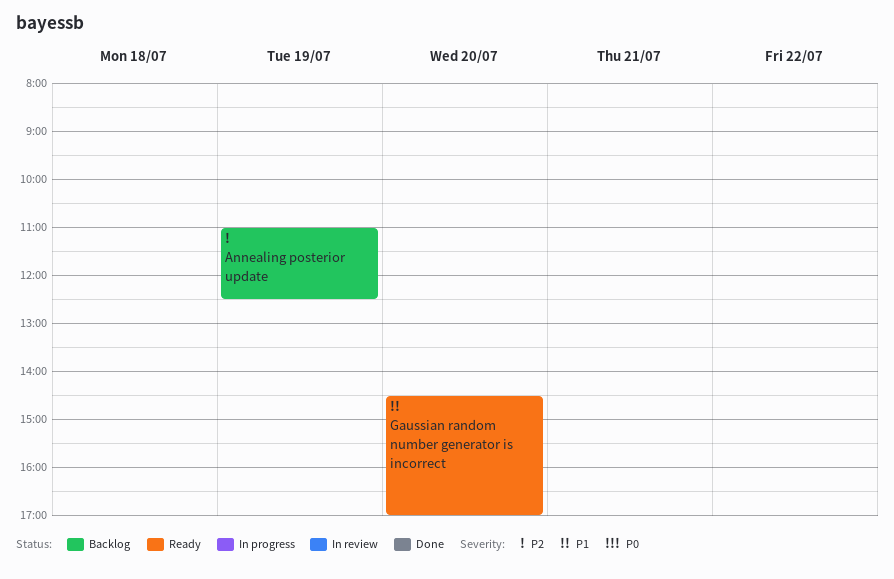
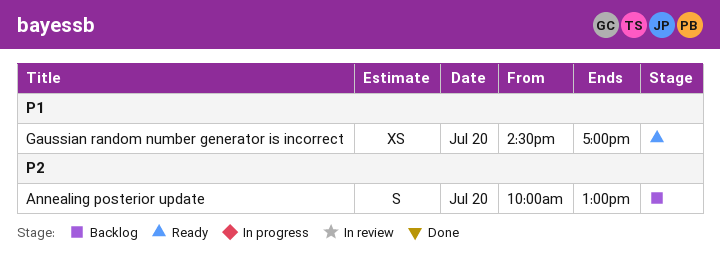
Annealing posterior update, day: Jul 19 -> Jul 20
Annealing posterior update, begins: 11:00 -> 10:00
Annealing posterior update, ends: 12:30 -> 13:00

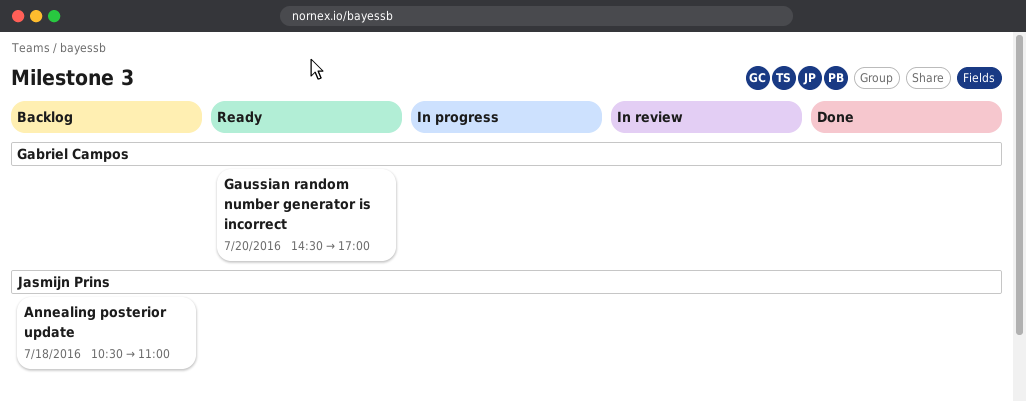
Annealing posterior update, day: Jul 20 -> Jul 18
Annealing posterior update, begins: 10:00 -> 10:30
Annealing posterior update, ends: 13:00 -> 11:00

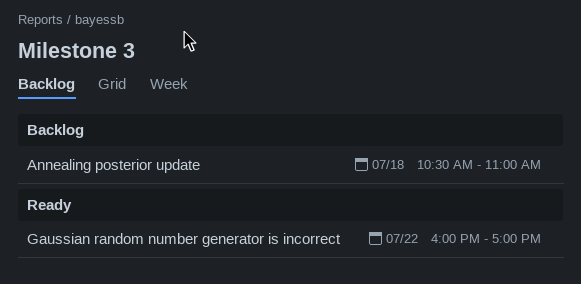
Gaussian random number generator is incorrect, day: Jul 20 -> Jul 22
Gaussian random number generator is incorrect, begins: 14:30 -> 16:00

